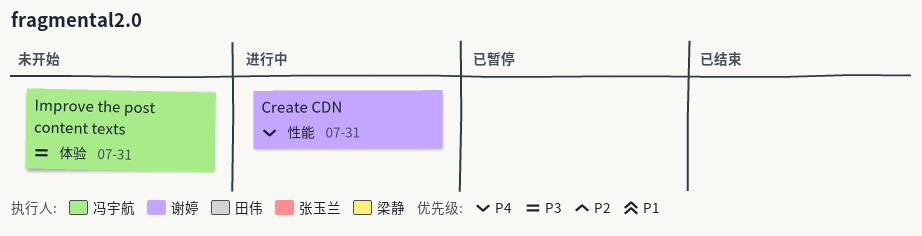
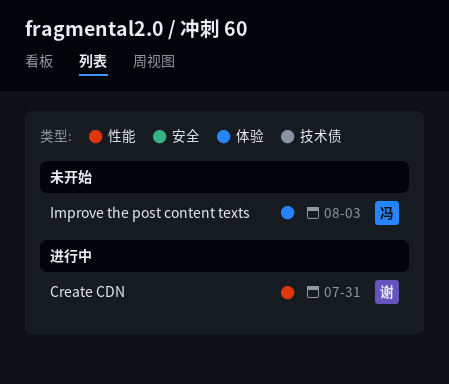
Improve the post content texts, due: Jul 31 -> Aug 3

